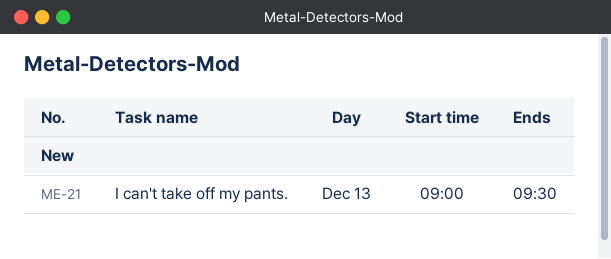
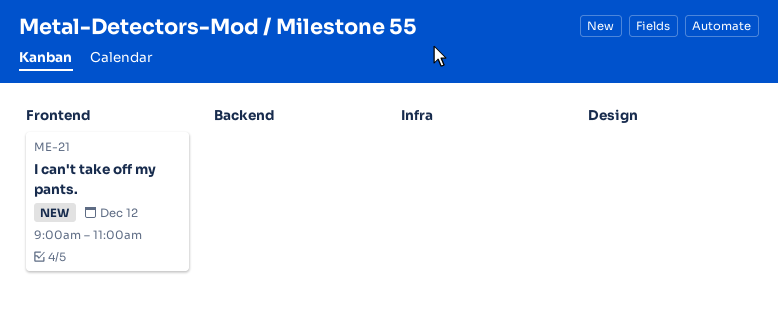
ME-21, day: Dec 13 -> Dec 12
ME-21, ends: 09:30 -> 11:00

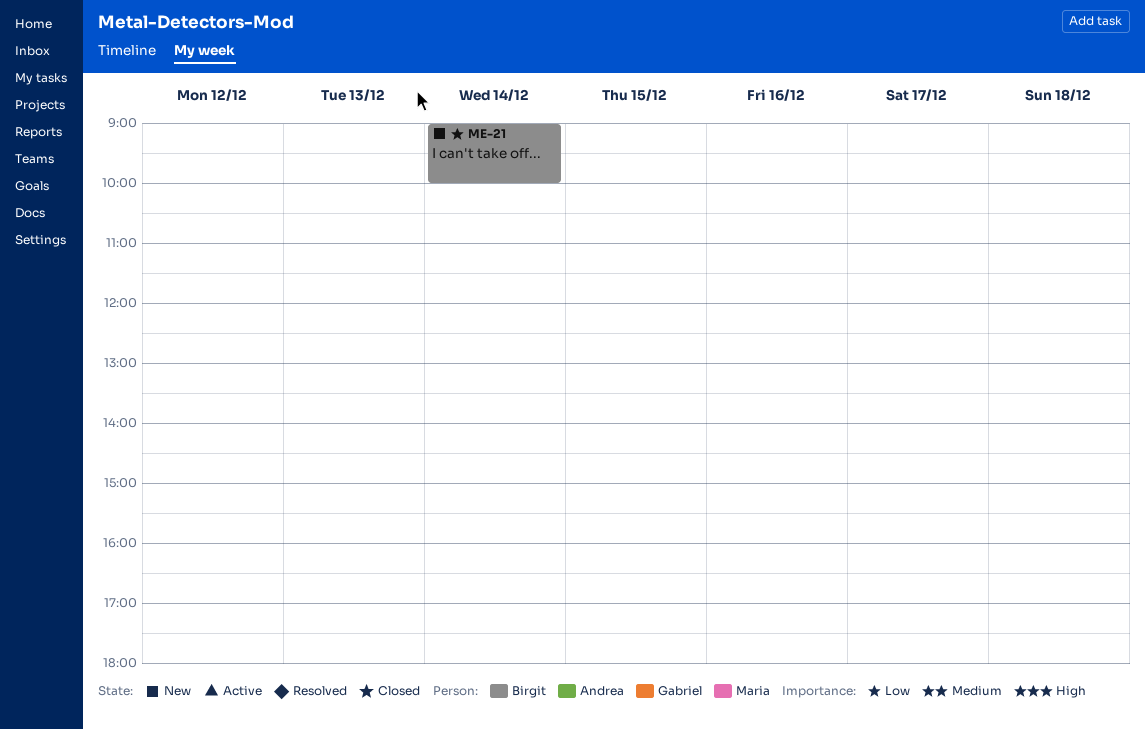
ME-21, day: Dec 12 -> Dec 14
ME-21, ends: 11:00 -> 10:00

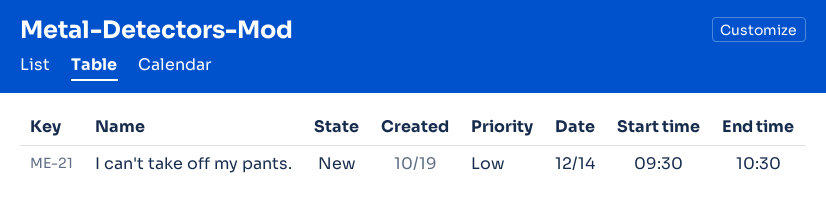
ME-21, begins: 09:00 -> 09:30
ME-21, ends: 10:00 -> 10:30

